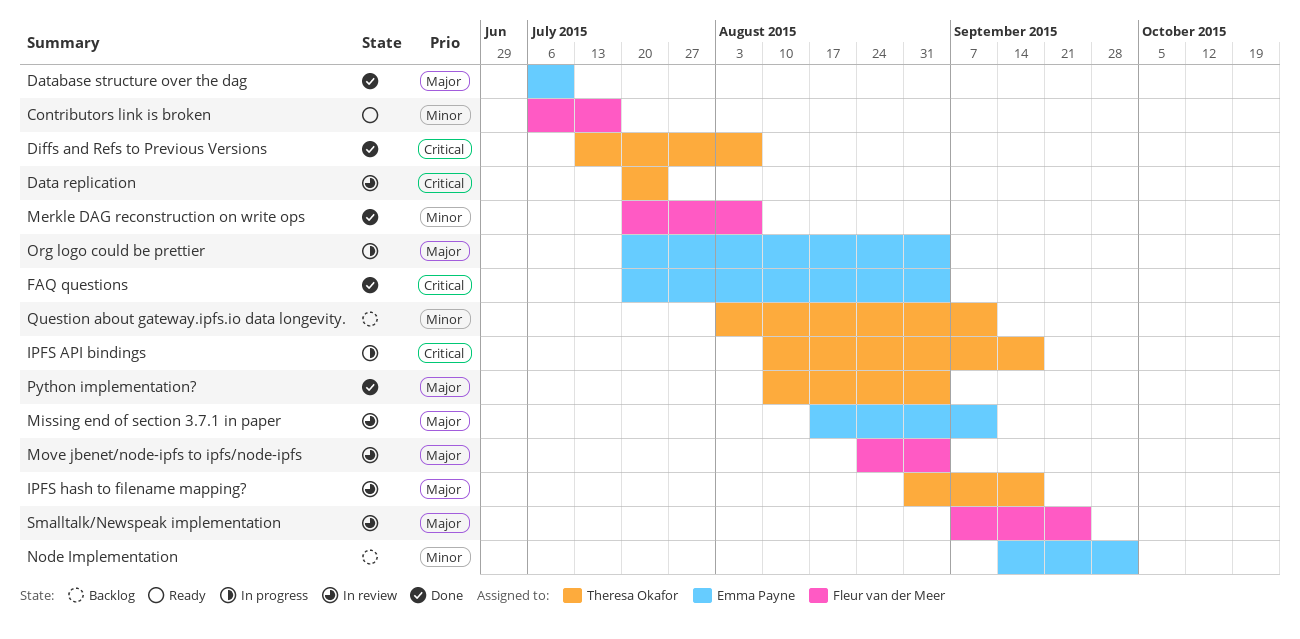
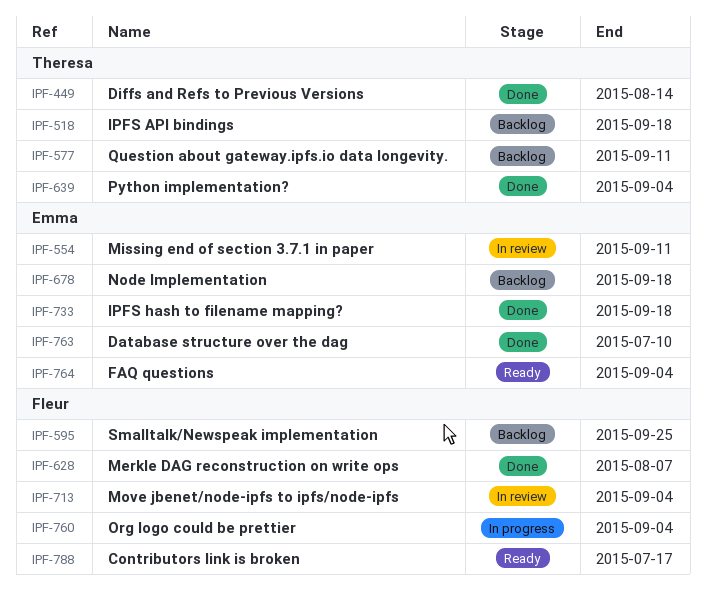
Data replication: present -> none
Diffs and Refs to Previous Versions, due: Aug 7 -> Aug 14
FAQ questions, status: Done -> Ready
IPFS API bindings, status: In progress -> Backlog
IPFS hash to filename mapping?, status: In review -> Done
IPFS hash to filename mapping?, owner: Theresa Okafor -> Emma Payne
Node Implementation, due: Oct 2 -> Sep 18
Org logo could be prettier, owner: Emma Payne -> Fleur van der Meer
Smalltalk/Newspeak implementation, status: In review -> Backlog

